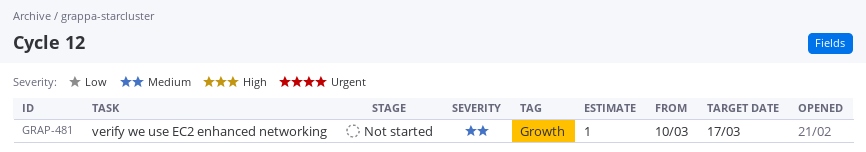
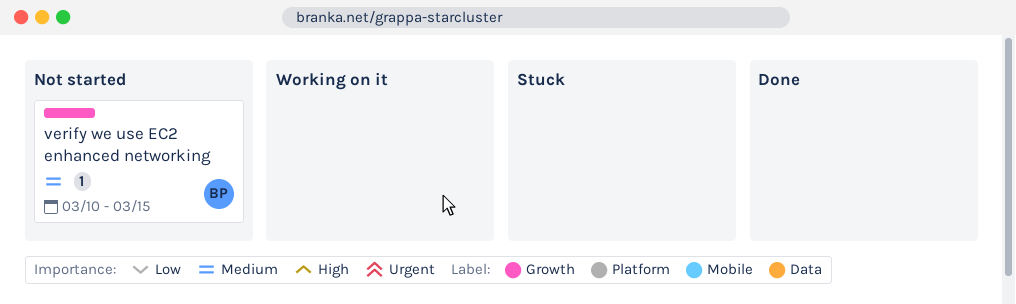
verify we use EC2 enhanced networking, due: Mar 17 -> Mar 15

